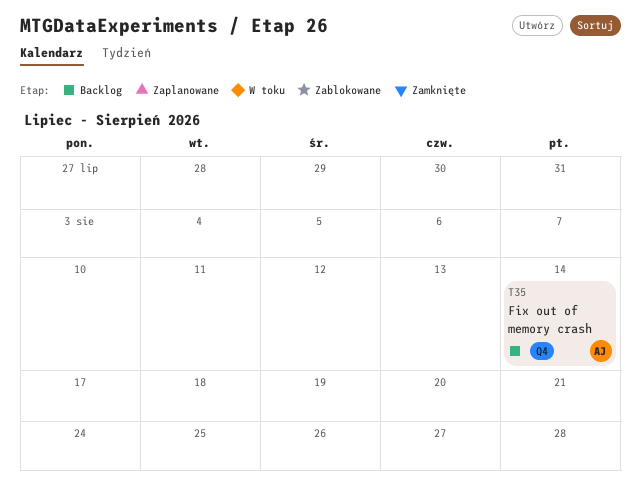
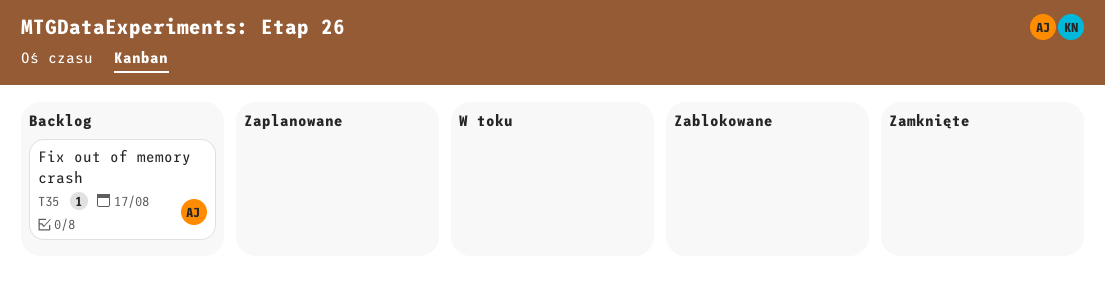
T35, due: Aug 14 -> Aug 17

